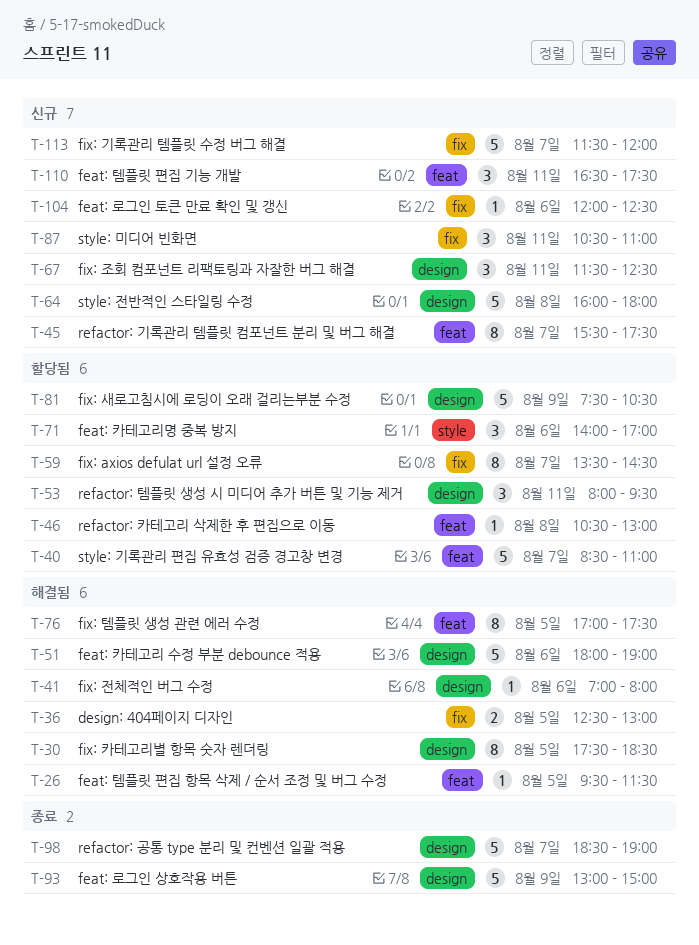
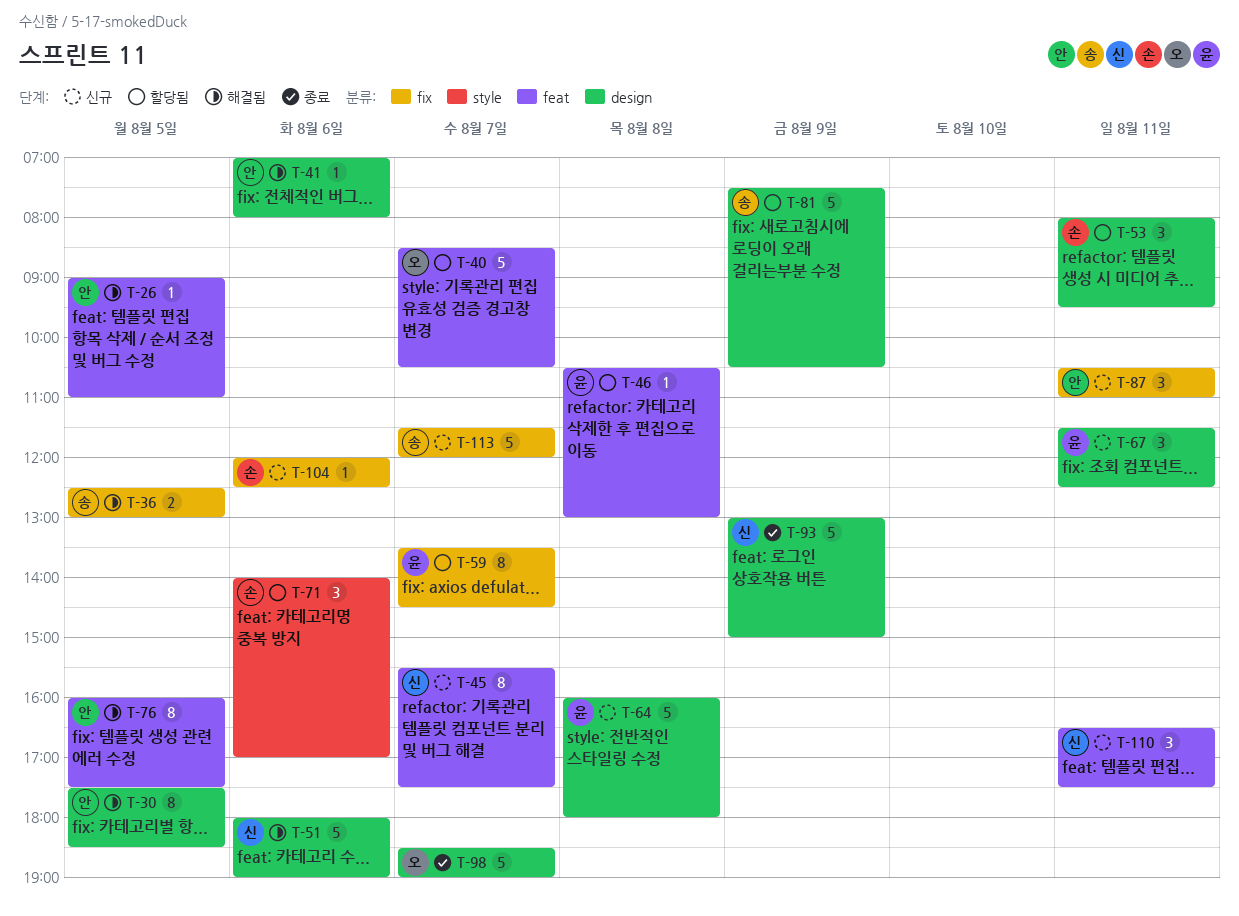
T-26, begins: 09:30 -> 09:00
T-26, ends: 11:30 -> 11:00
T-40, ends: 11:00 -> 10:30
T-76, begins: 17:00 -> 16:00

